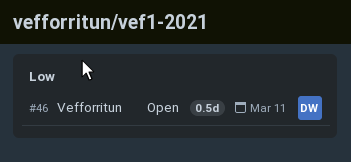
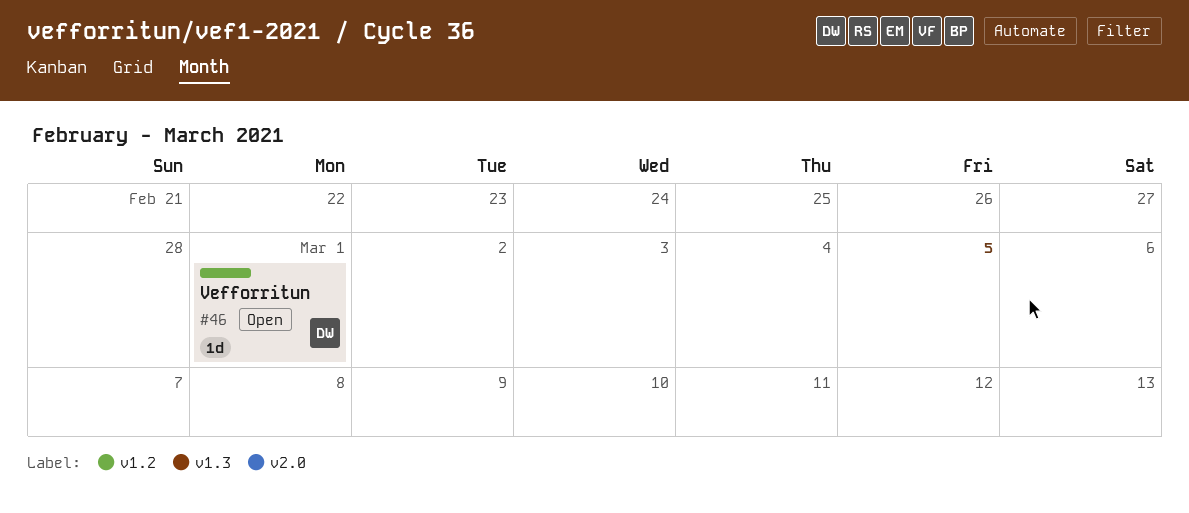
#46, estimate: 0.5d -> 1d
#46, due: Mar 11 -> Mar 1

